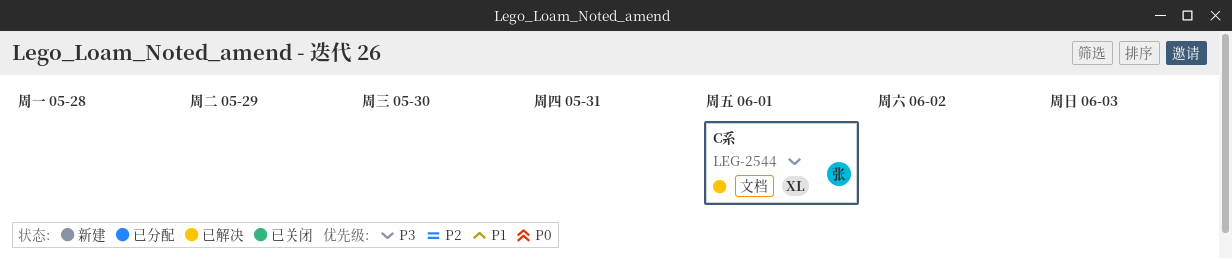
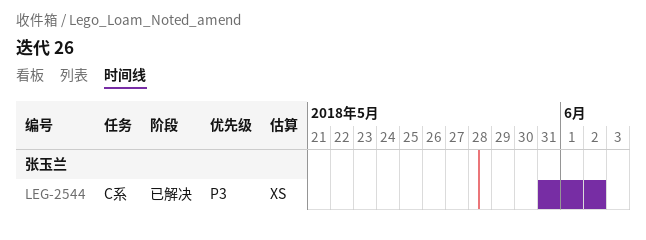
LEG-2544, estimate: XL -> XS
LEG-2544, due: Jun 1 -> Jun 2

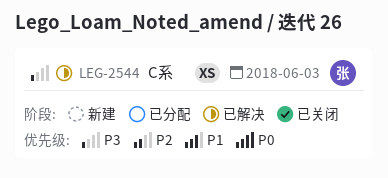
LEG-2544, due: Jun 2 -> Jun 3

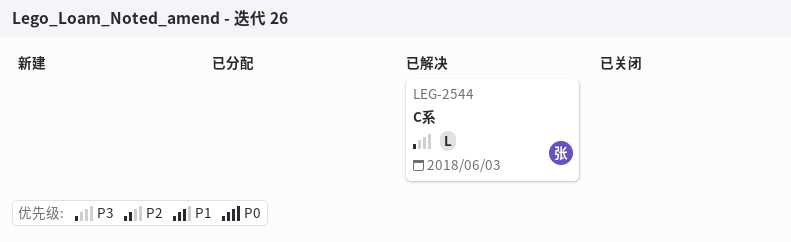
LEG-2544, estimate: XS -> L

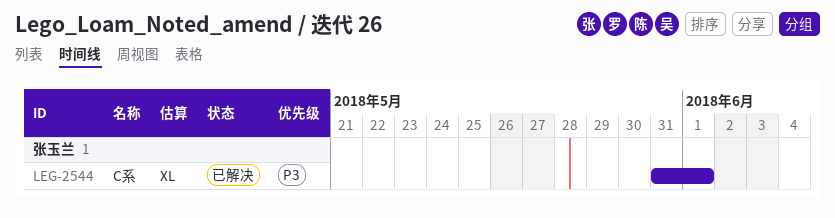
LEG-2544, estimate: L -> XL
LEG-2544, due: Jun 3 -> Jun 1

